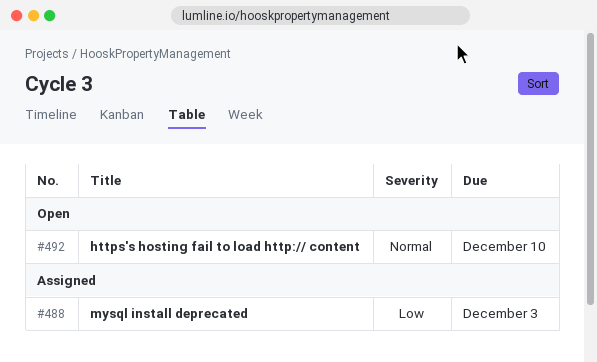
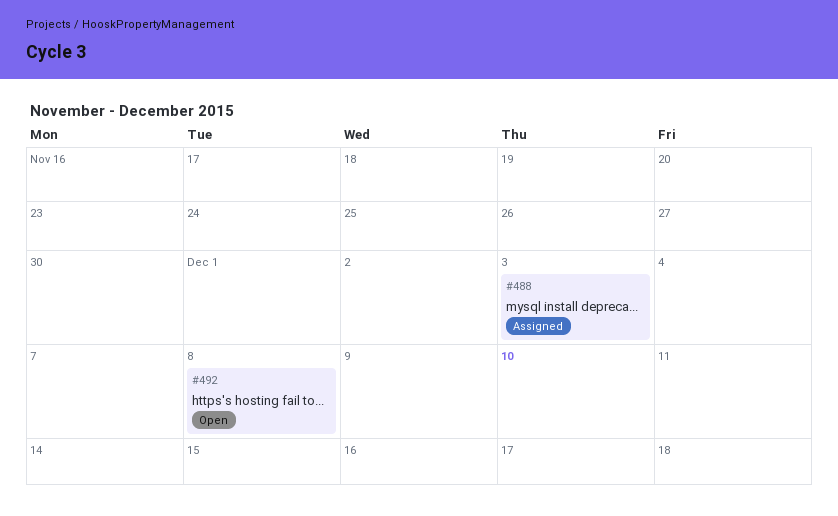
#492, due: Dec 10 -> Dec 8

